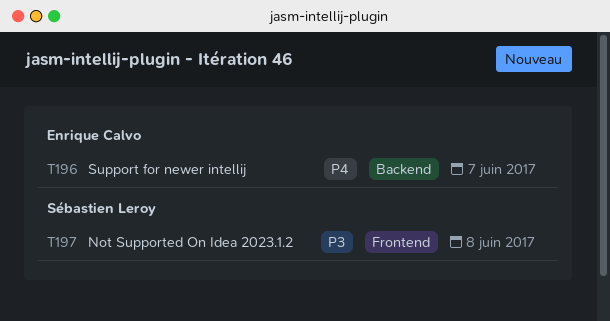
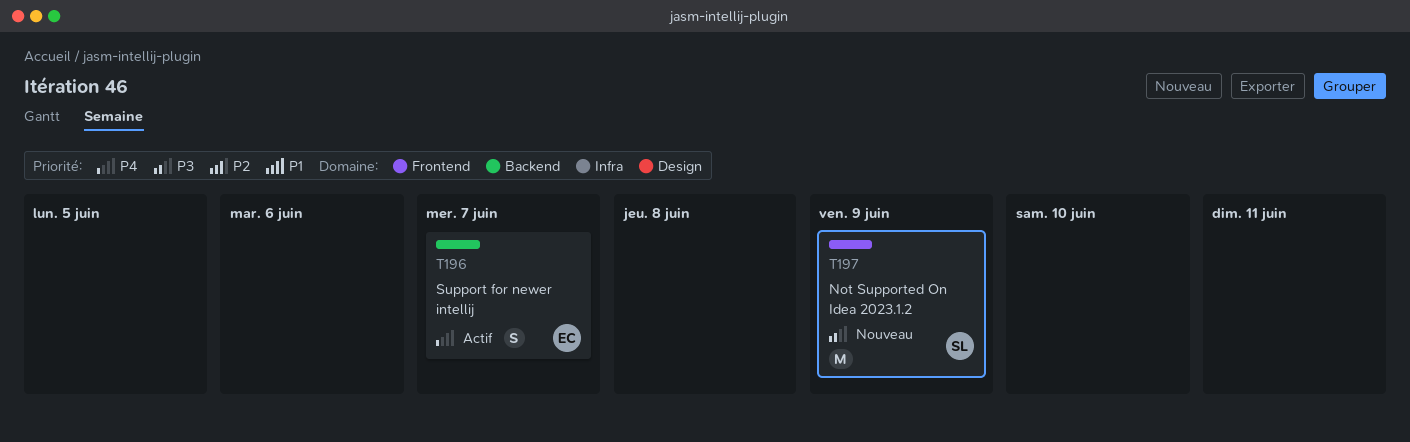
T197, due: Jun 8 -> Jun 9

